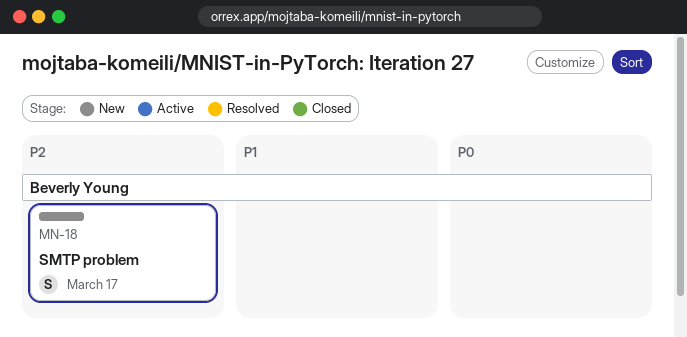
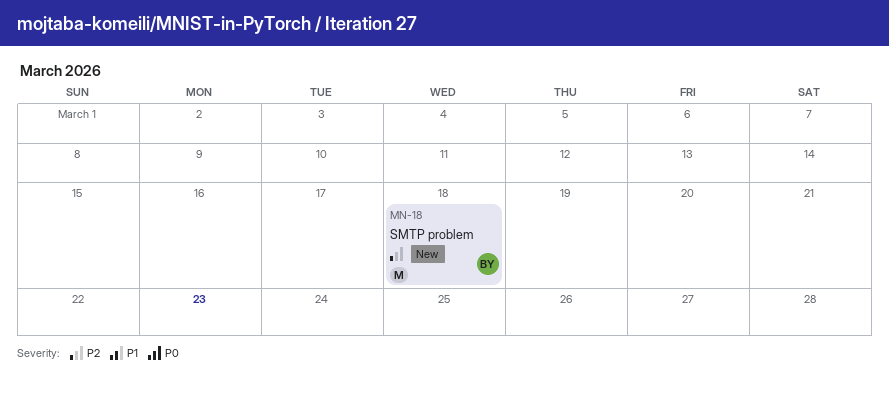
MN-18, estimate: S -> M
MN-18, due: Mar 17 -> Mar 18

